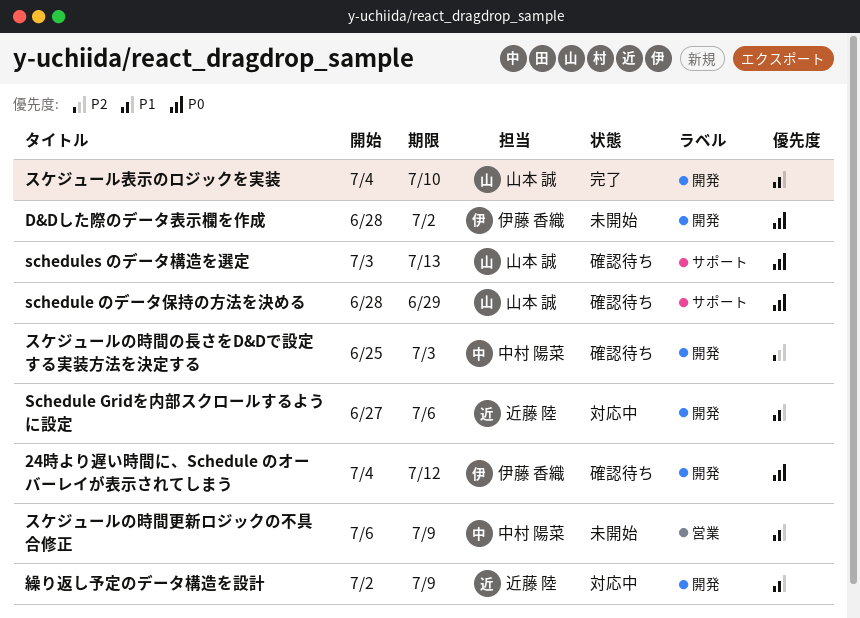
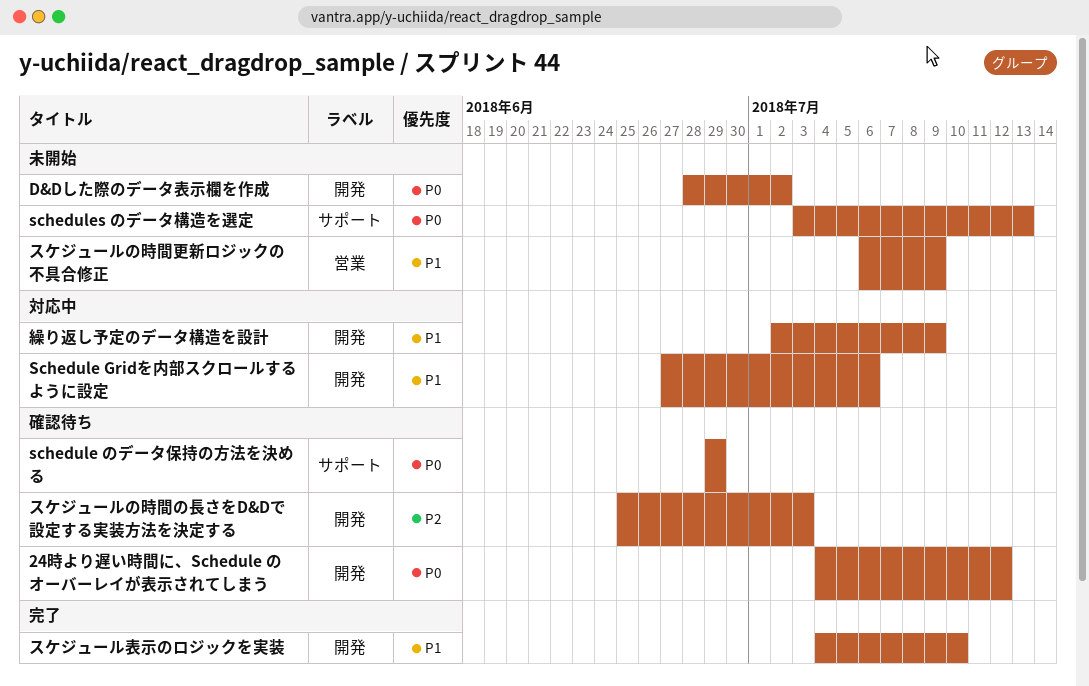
schedule のデータ保持の方法を決める, start: Jun 28 -> Jun 29
schedules のデータ構造を選定, status: 確認待ち -> 未開始

